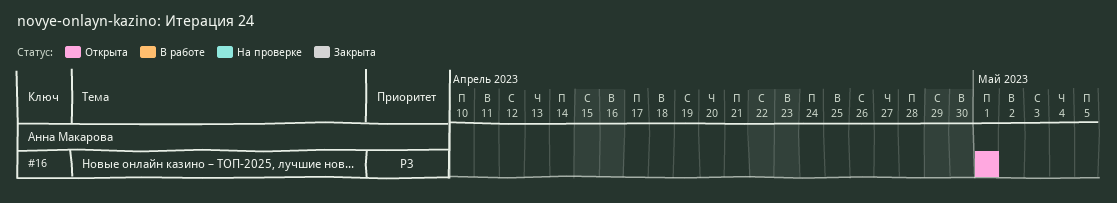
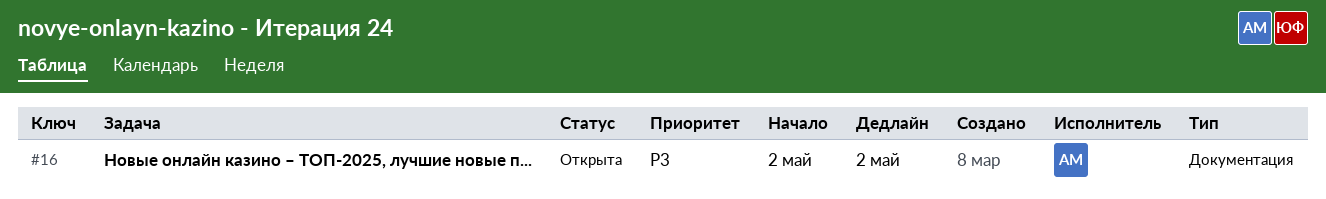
#16, start: May 1 -> May 2
#16, due: May 1 -> May 2

